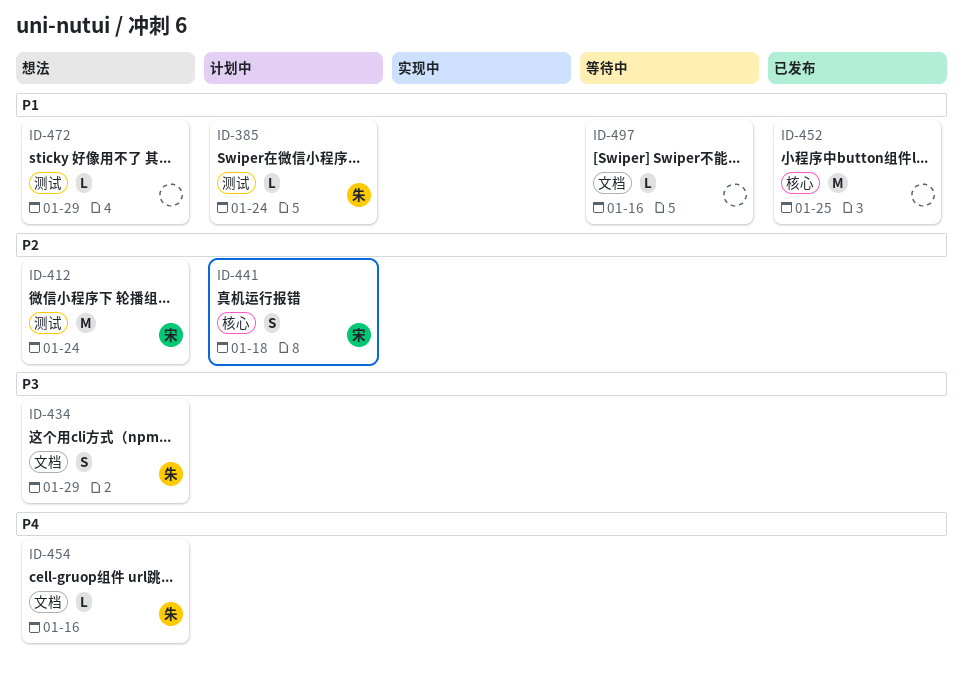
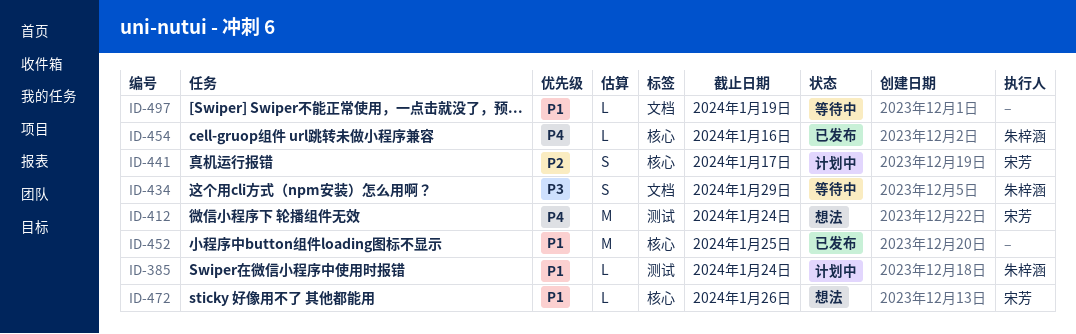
ID-412, priority: P2 -> P4
ID-434, status: 想法 -> 等待中
ID-441, due: Jan 18 -> Jan 17
ID-454, status: 想法 -> 已发布
ID-454, label: 文档 -> 核心
ID-472, owner: none -> 宋芳
ID-472, label: 测试 -> 核心
ID-472, due: Jan 29 -> Jan 26
ID-497, due: Jan 16 -> Jan 19

